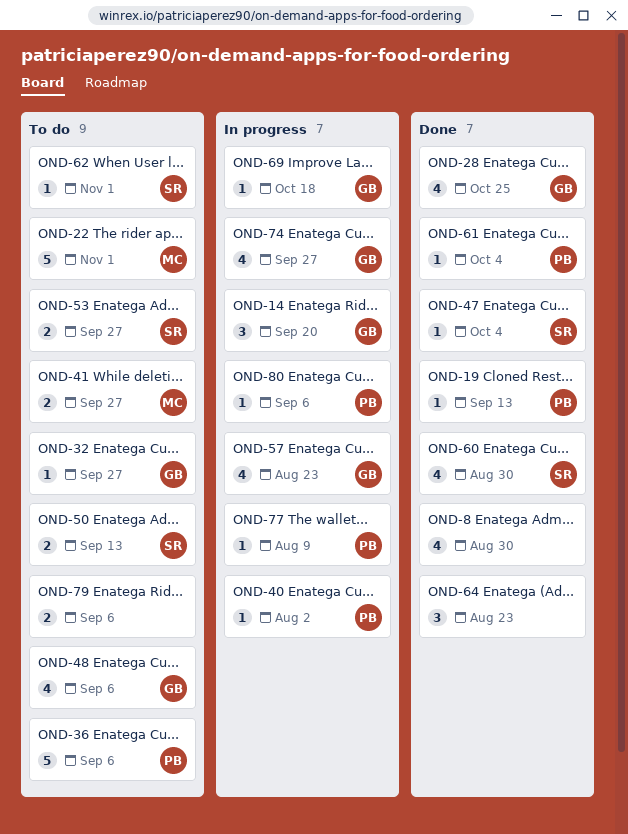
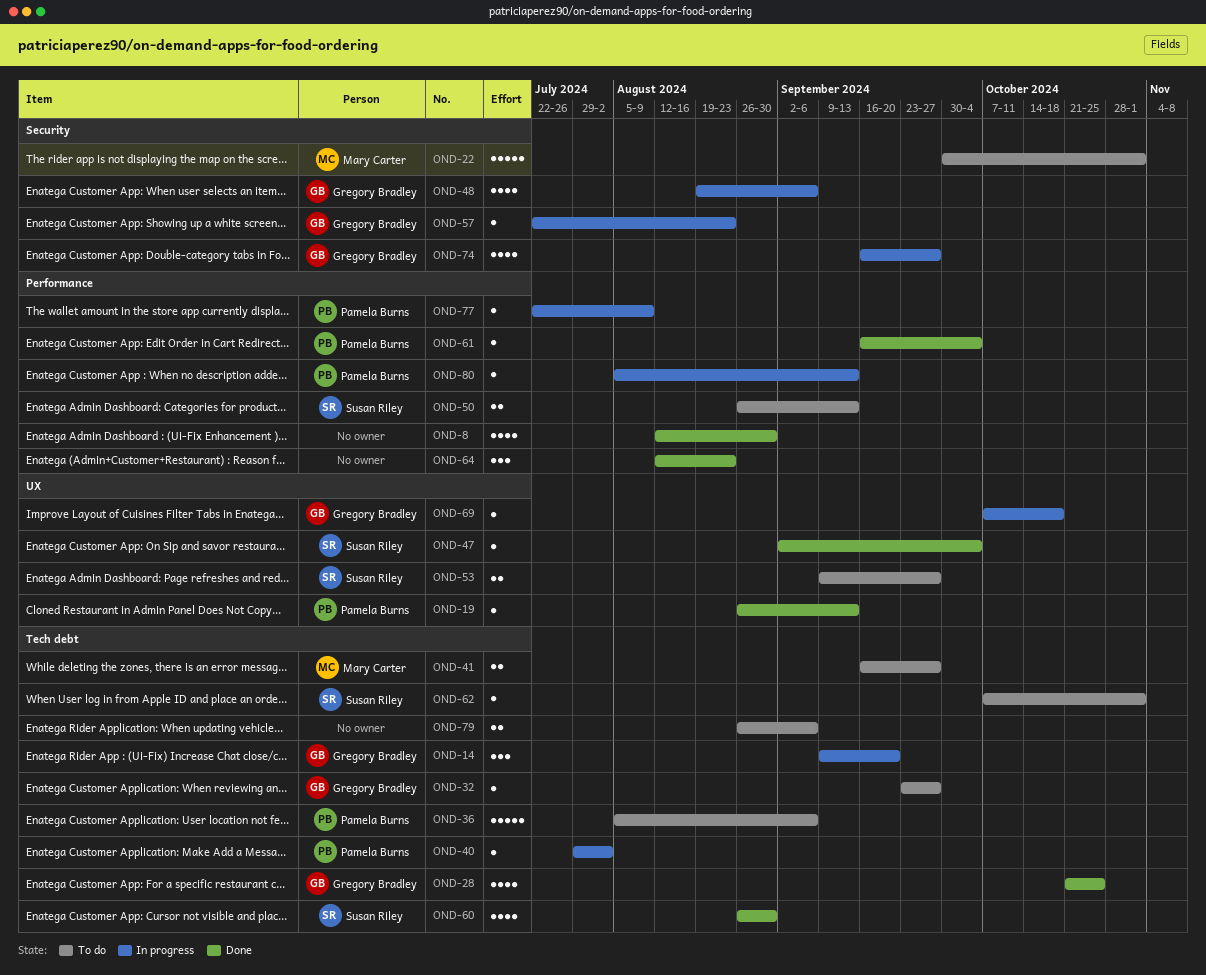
OND-48, status: To do -> In progress
OND-57, estimate: 4 -> 1
OND-80, due: Sep 6 -> Sep 13

